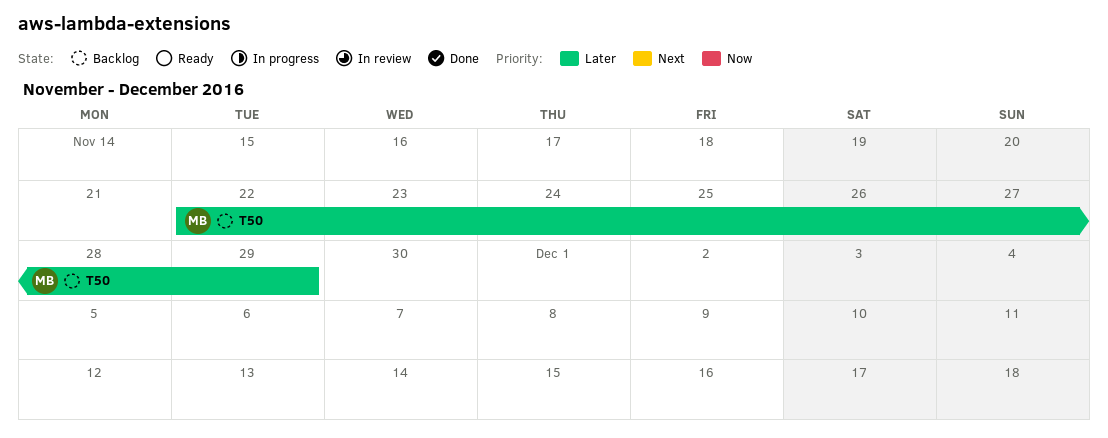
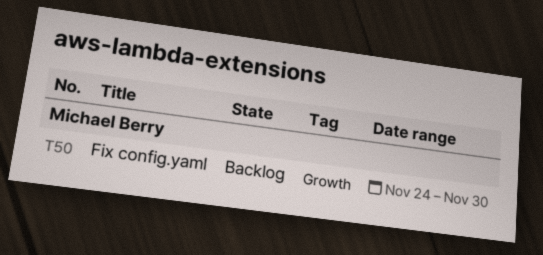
T50, start: Nov 22 -> Nov 24
T50, due: Nov 29 -> Nov 30

